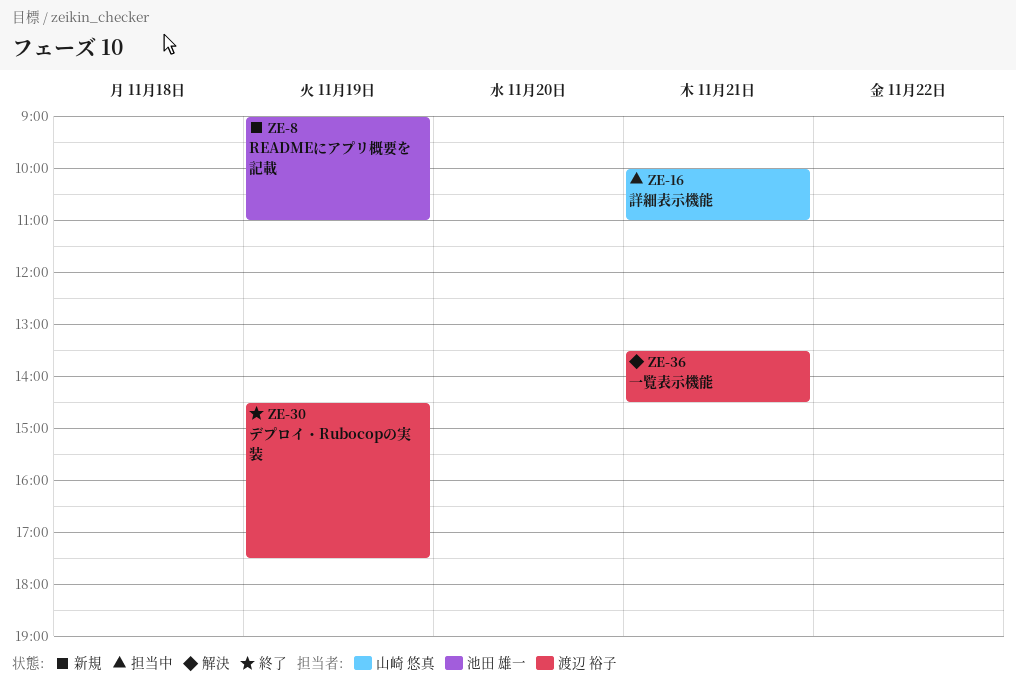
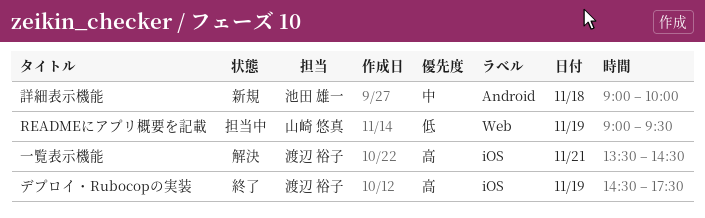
READMEにアプリ概要を記載, status: 新規 -> 担当中
READMEにアプリ概要を記載, owner: 池田 雄一 -> 山崎 悠真
READMEにアプリ概要を記載, ends: 11:00 -> 09:30
詳細表示機能, status: 担当中 -> 新規
詳細表示機能, owner: 山崎 悠真 -> 池田 雄一
詳細表示機能, day: Nov 21 -> Nov 18
詳細表示機能, begins: 10:00 -> 09:00
詳細表示機能, ends: 11:00 -> 10:00

